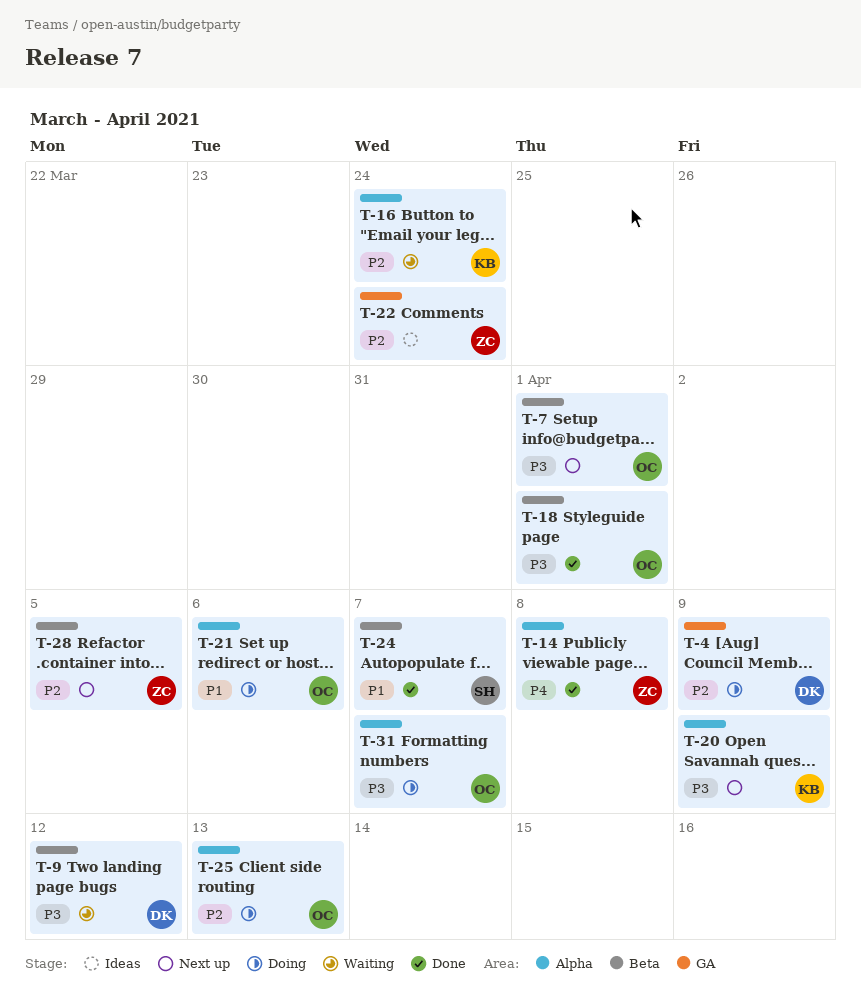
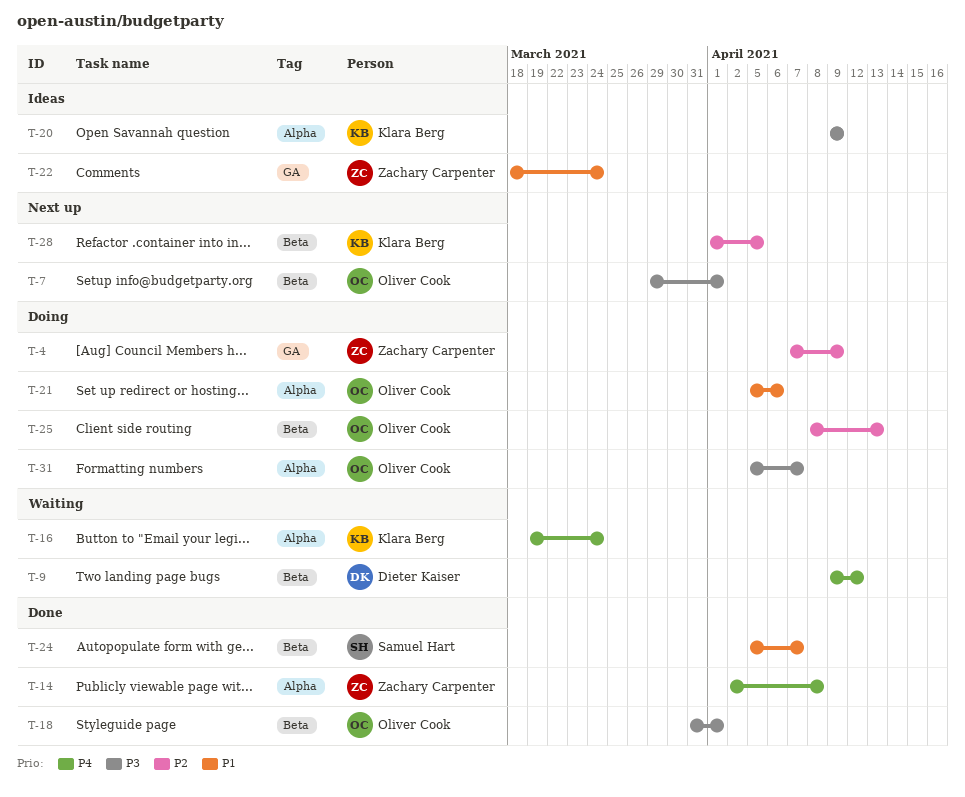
T-4, owner: Dieter Kaiser -> Zachary Carpenter
T-9, priority: P3 -> P4
T-16, priority: P2 -> P4
T-20, status: Next up -> Ideas
T-22, priority: P2 -> P1
T-25, label: Alpha -> Beta
T-28, owner: Zachary Carpenter -> Klara Berg

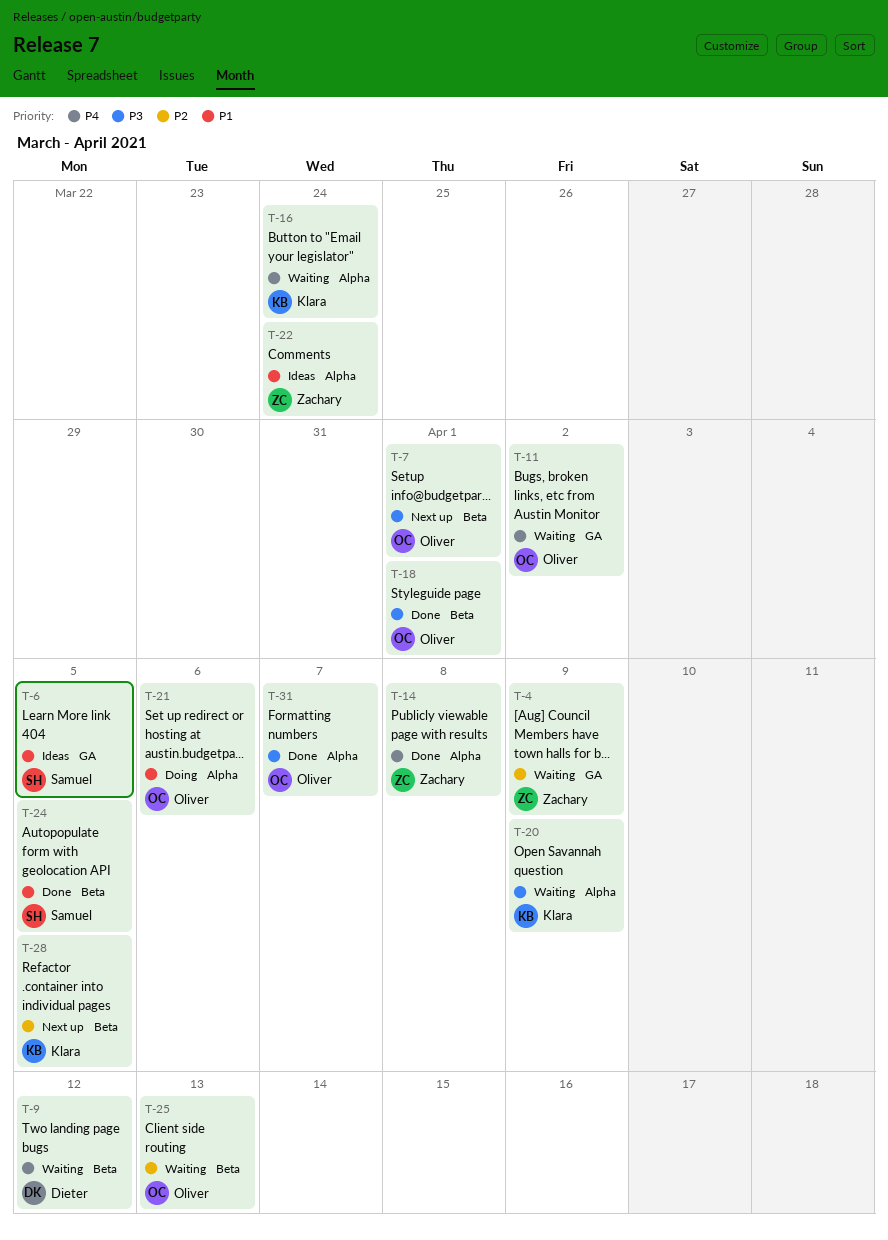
T-4, status: Doing -> Waiting
T-6: none -> present
T-11: none -> present
T-20, status: Ideas -> Waiting
T-22, label: GA -> Alpha
T-24, due: Apr 7 -> Apr 5
T-25, status: Doing -> Waiting
T-31, status: Doing -> Done

